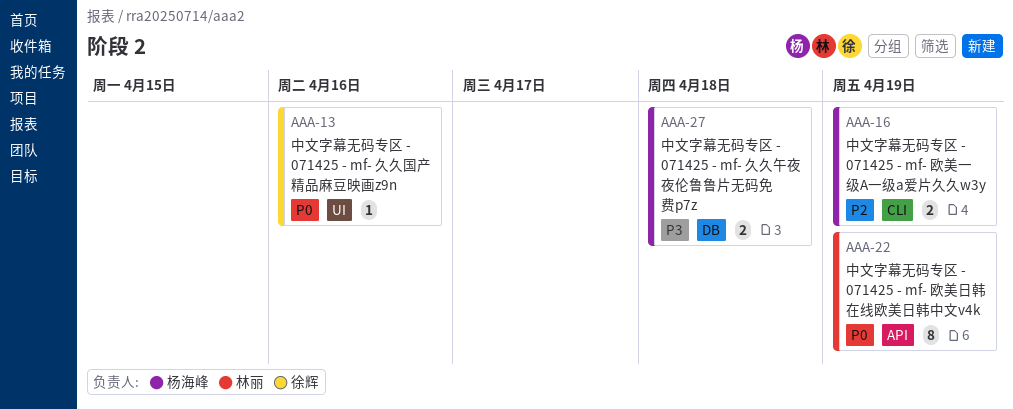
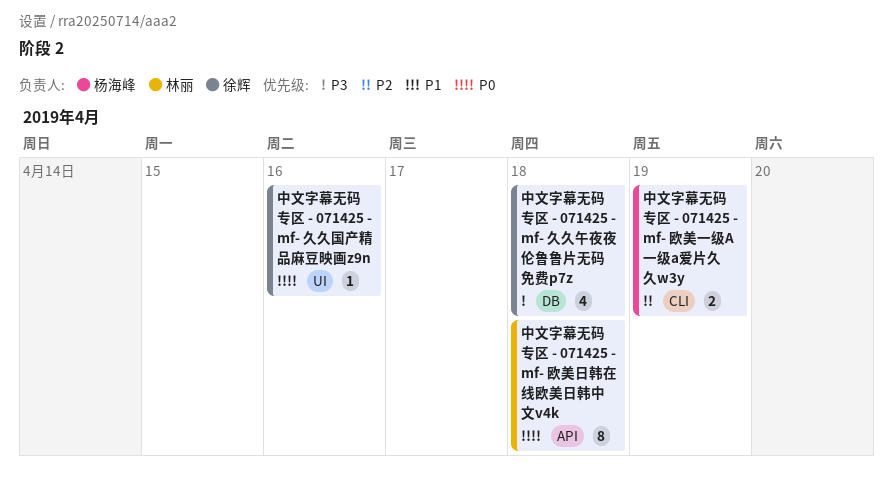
中文字幕无码专区 - 071425 - mf- 久久午夜夜伦鲁鲁片无码免费p7z, owner: 杨海峰 -> 徐辉
中文字幕无码专区 - 071425 - mf- 久久午夜夜伦鲁鲁片无码免费p7z, estimate: 2 -> 4
中文字幕无码专区 - 071425 - mf- 欧美日韩在线欧美日韩中文v4k, due: Apr 19 -> Apr 18

